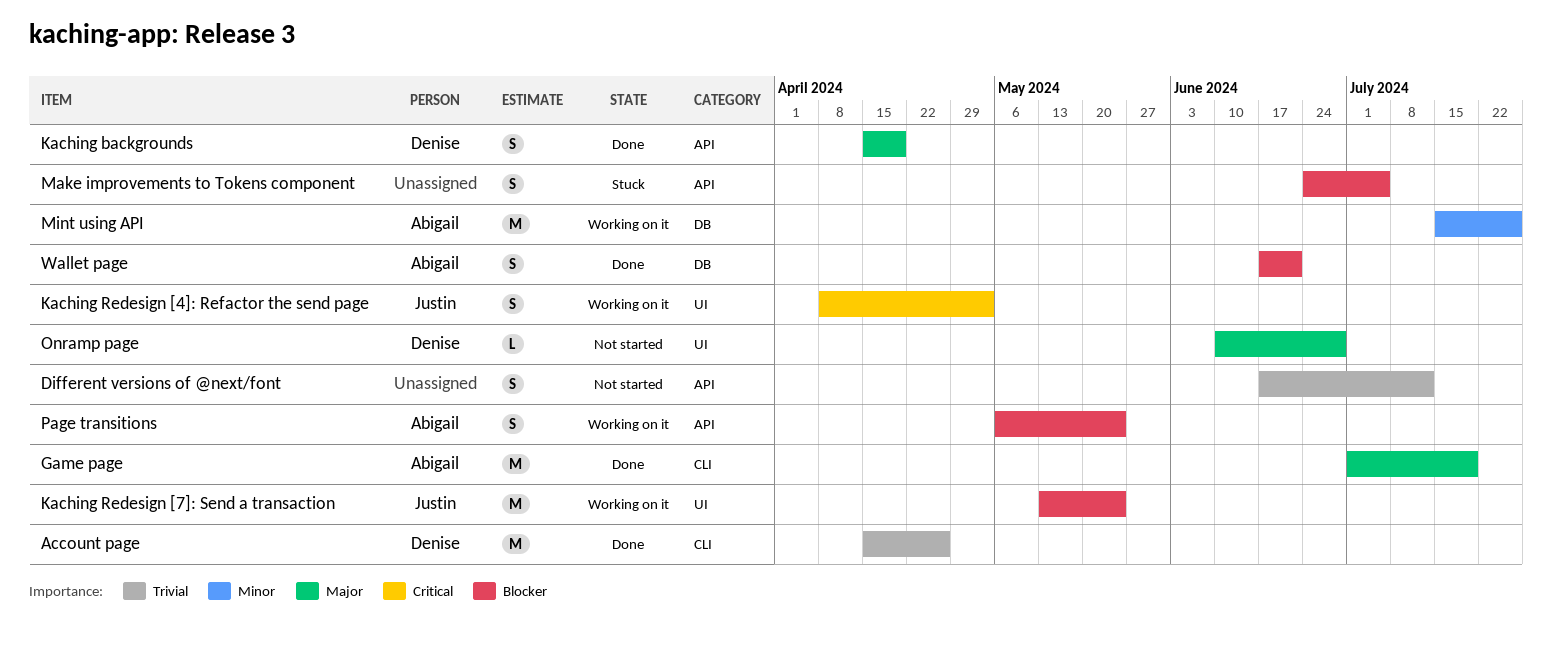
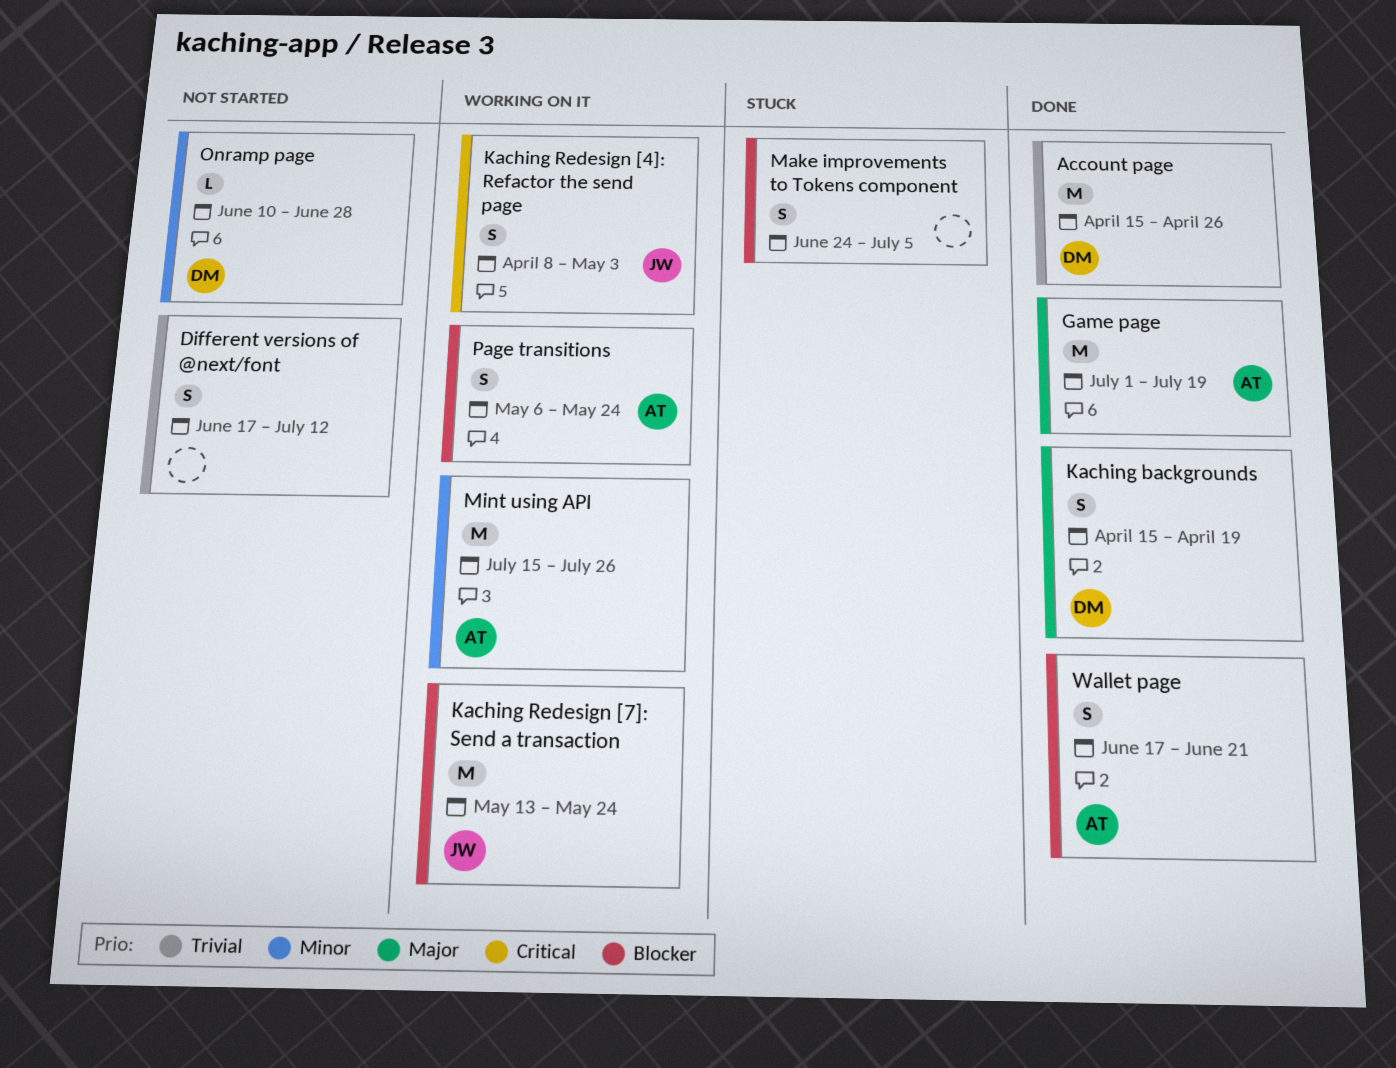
Onramp page, priority: Major -> Minor

